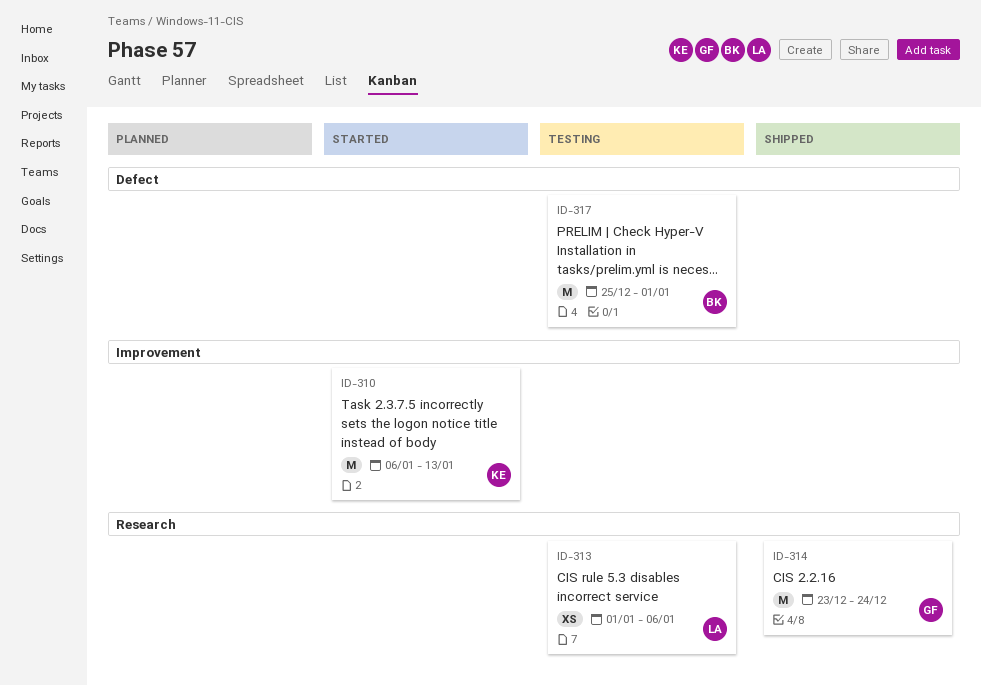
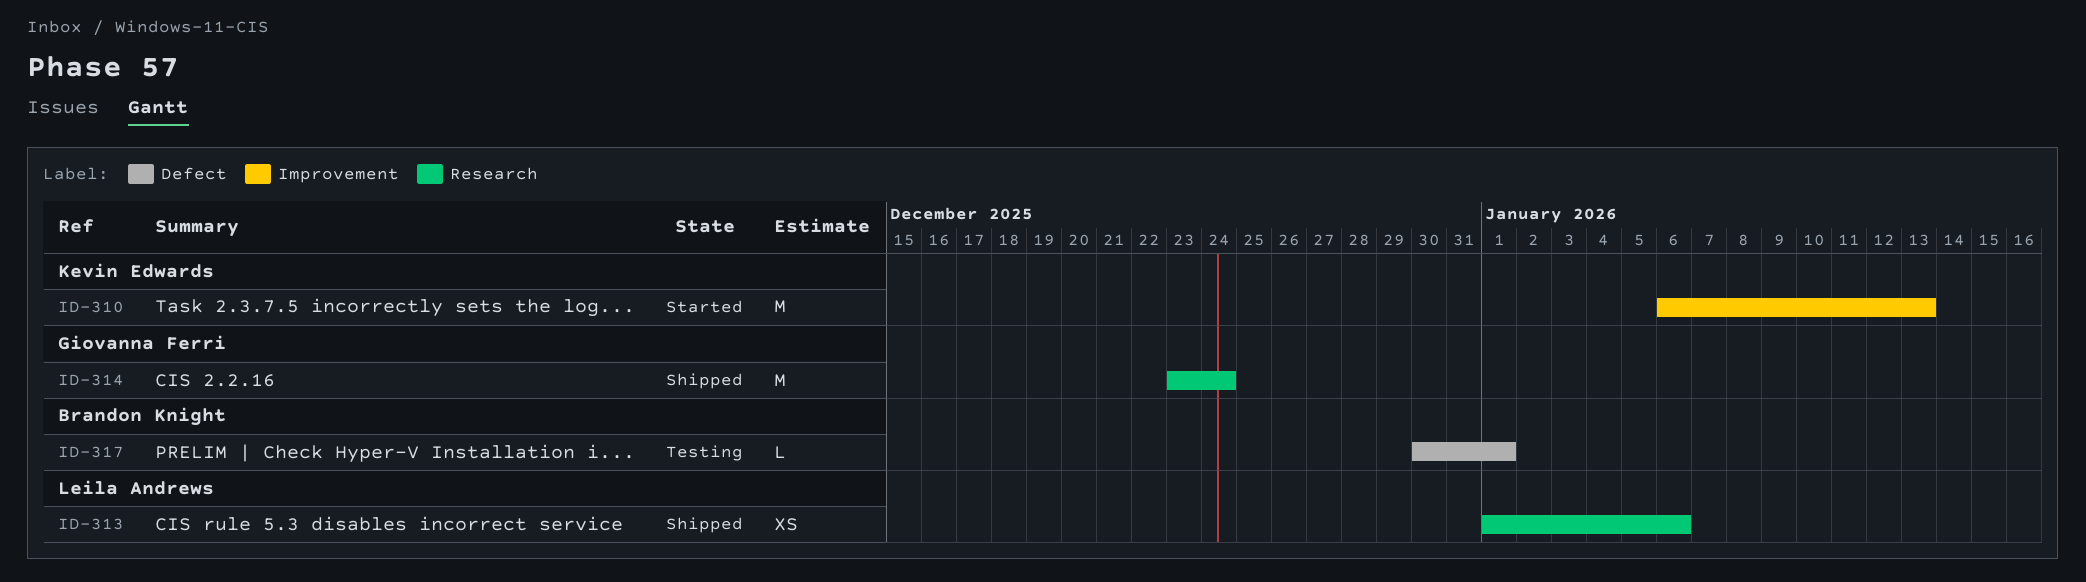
ID-313, status: Testing -> Shipped
ID-317, estimate: M -> L
ID-317, start: Dec 25 -> Dec 30

